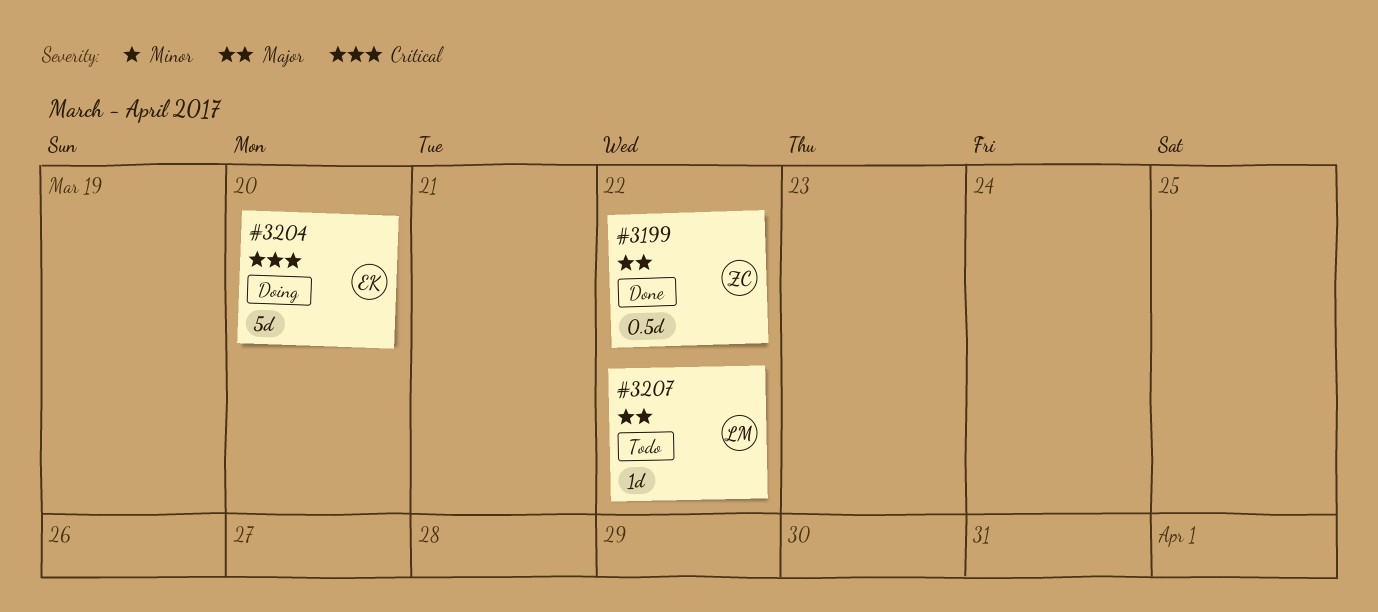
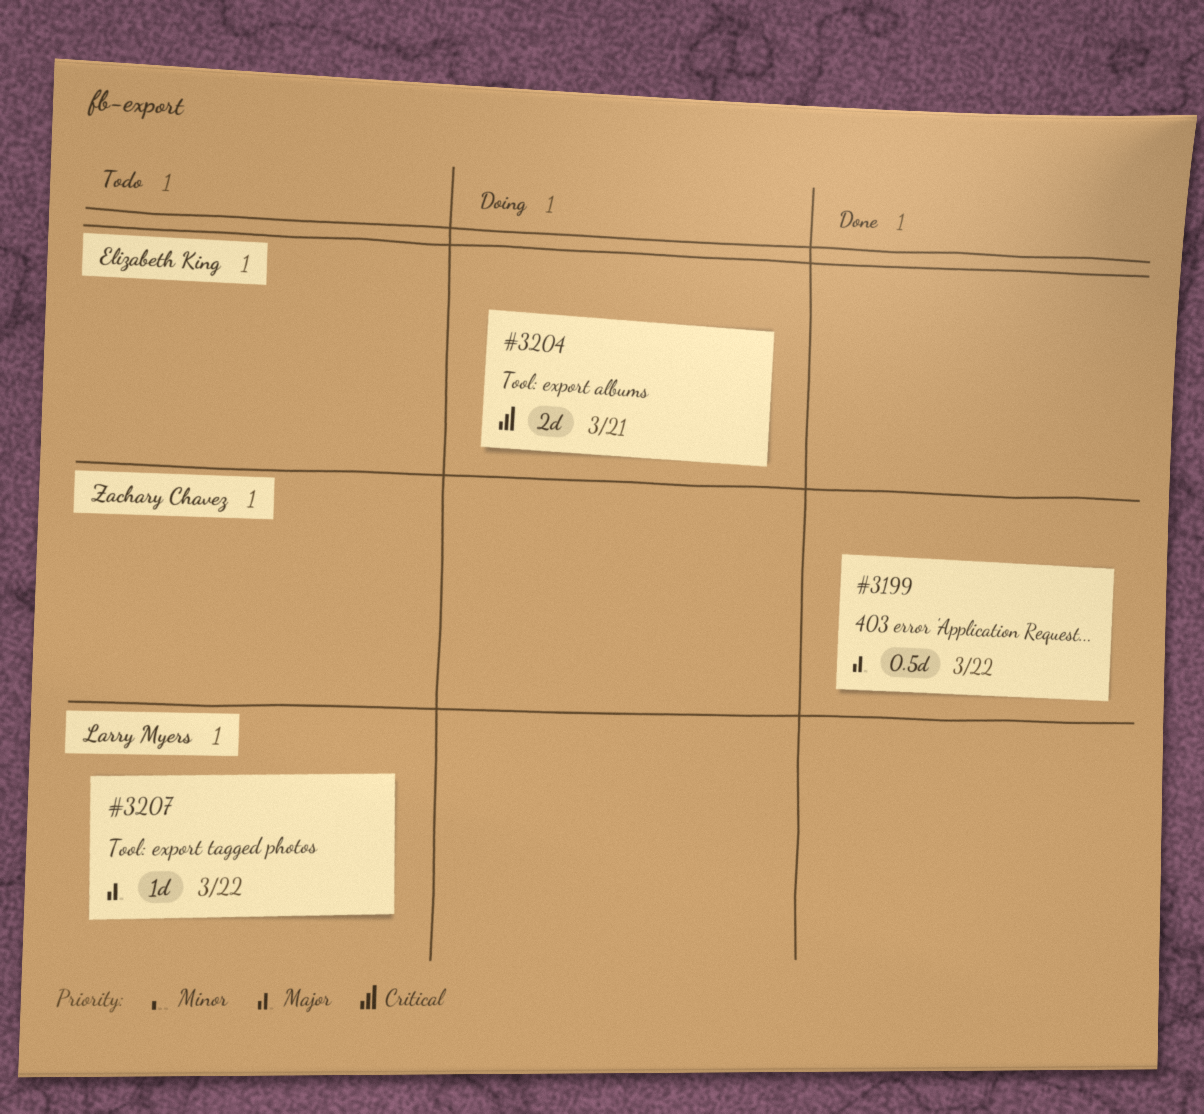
#3204, estimate: 5d -> 2d
#3204, due: Mar 20 -> Mar 21

